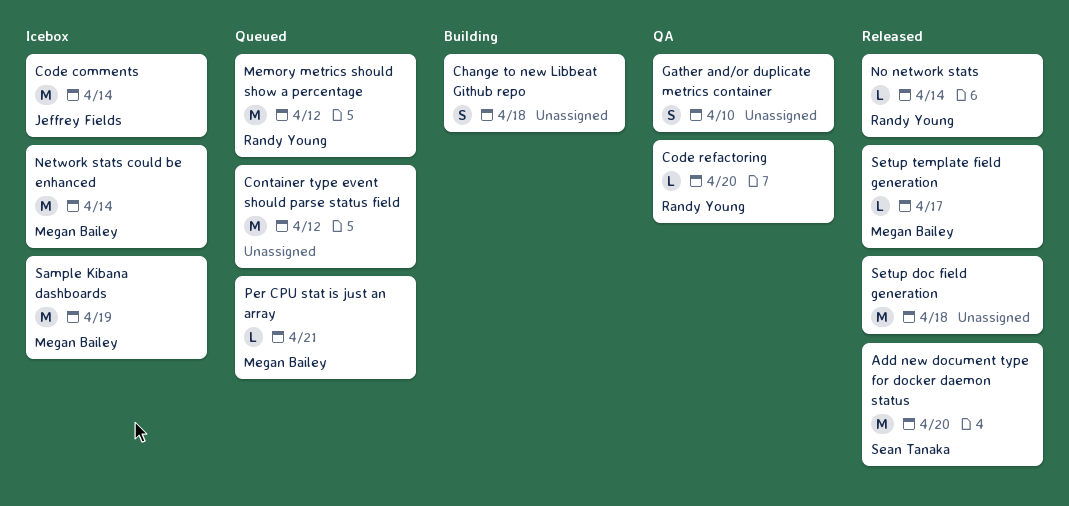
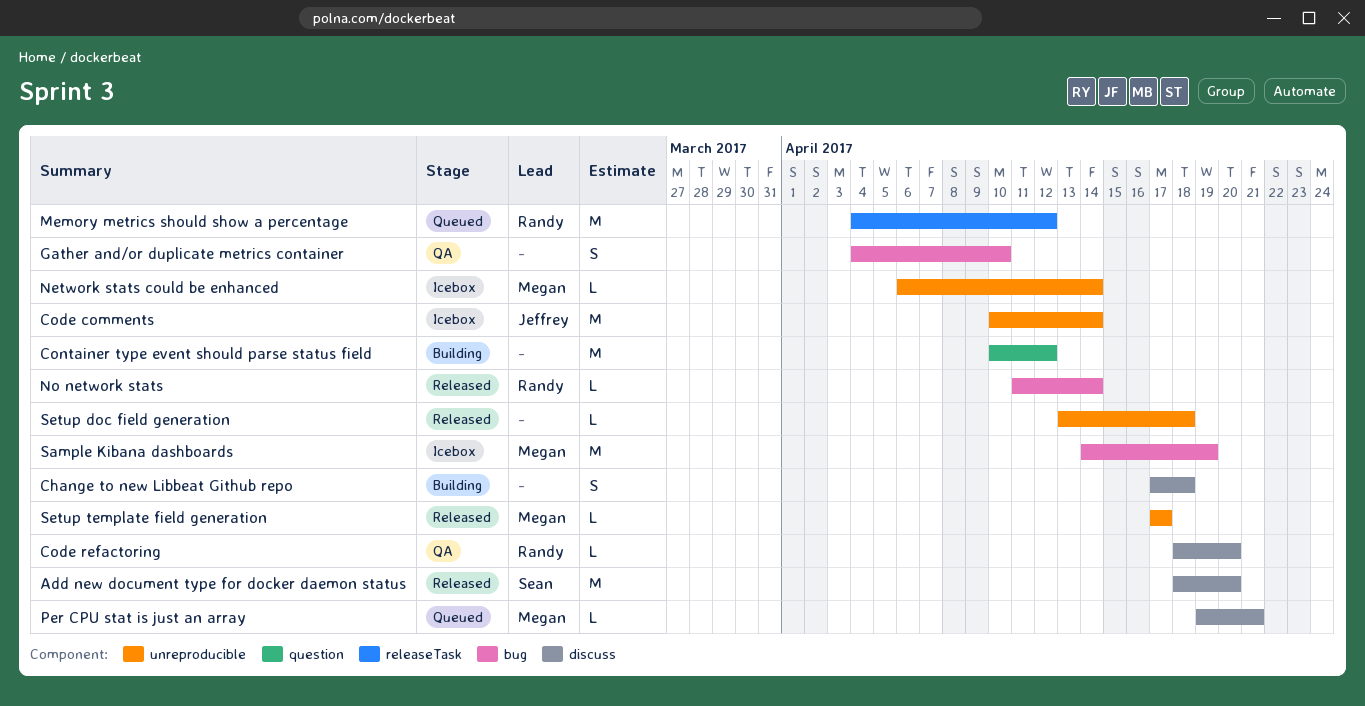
Container type event should parse status field, status: Queued -> Building
Network stats could be enhanced, estimate: M -> L
Setup doc field generation, estimate: M -> L

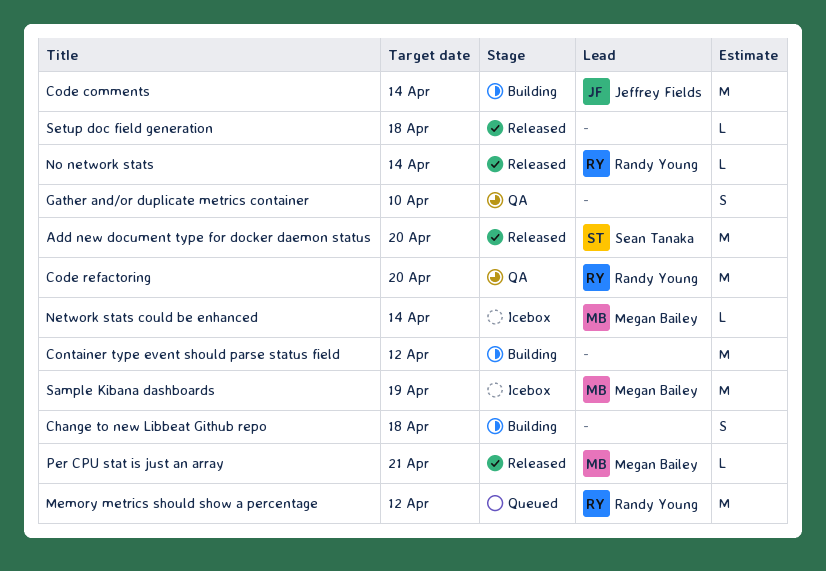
Code comments, status: Icebox -> Building
Code refactoring, estimate: L -> M
Per CPU stat is just an array, status: Queued -> Released
Setup template field generation: present -> none

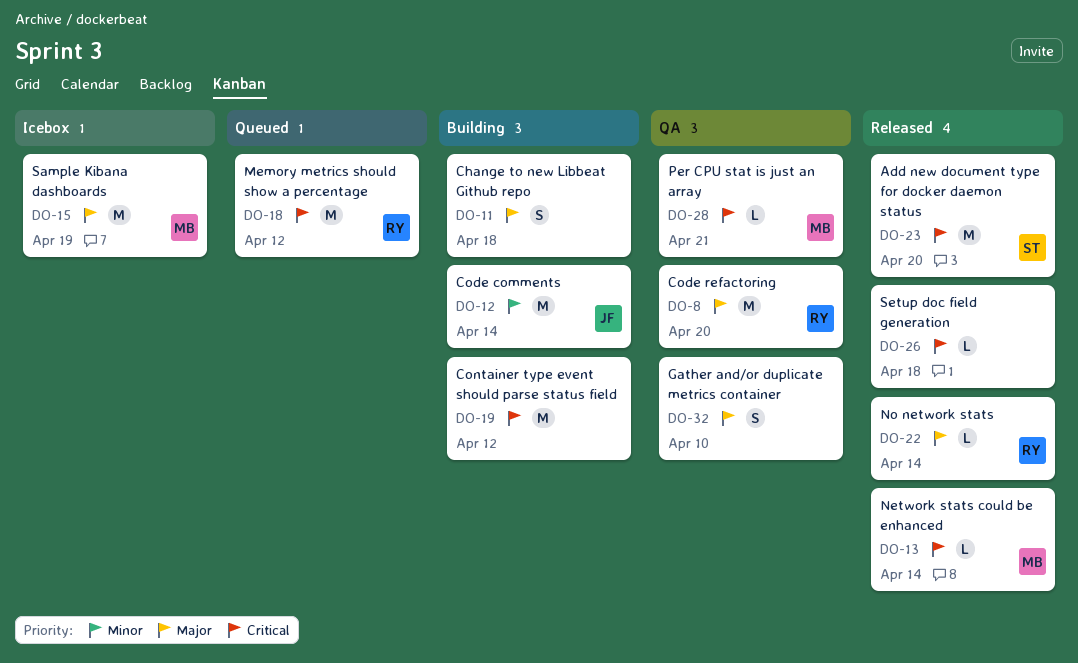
Network stats could be enhanced, status: Icebox -> Released
Per CPU stat is just an array, status: Released -> QA

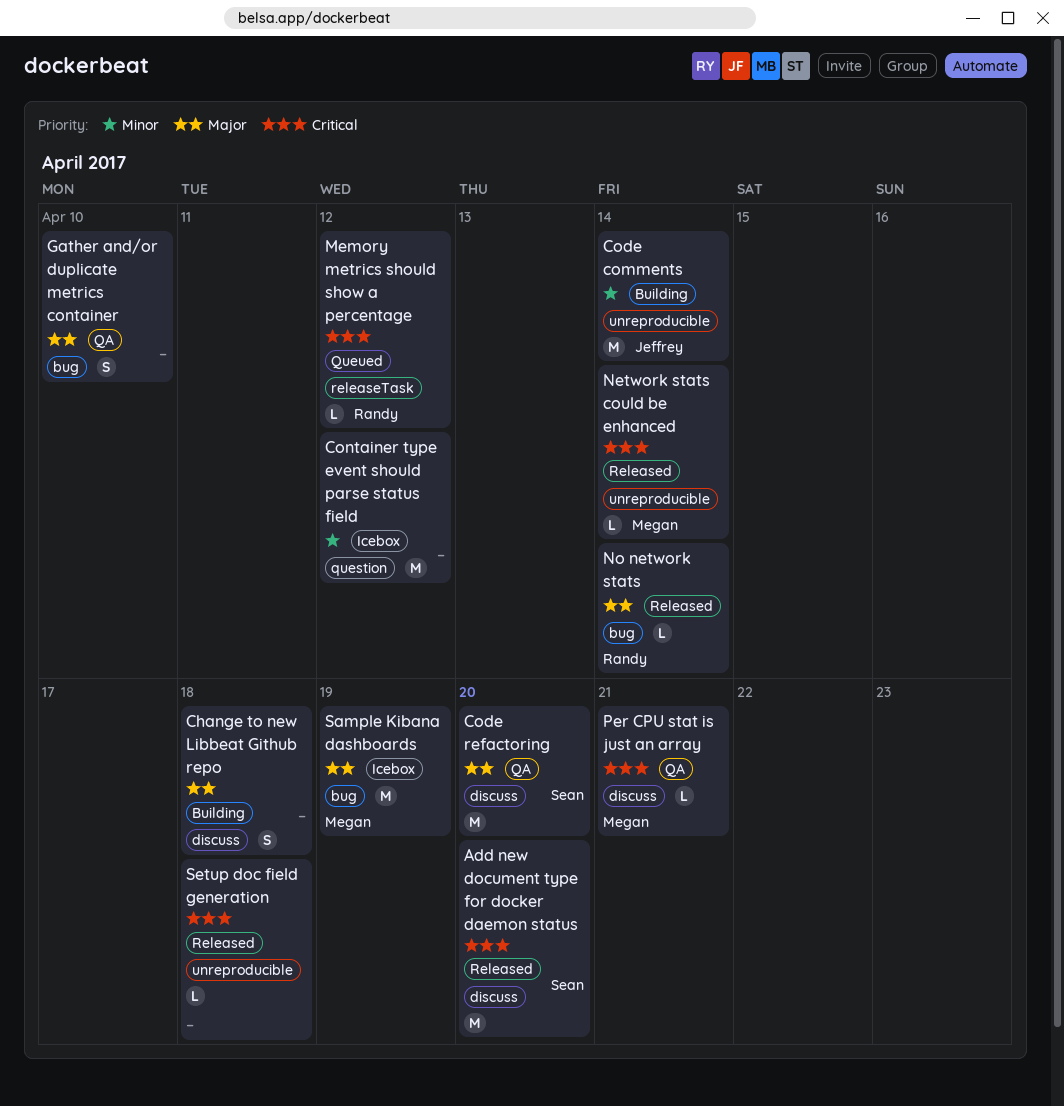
Code refactoring, owner: Randy -> Sean
Container type event should parse status field, status: Building -> Icebox
Container type event should parse status field, priority: Critical -> Minor
Memory metrics should show a percentage, estimate: M -> L

